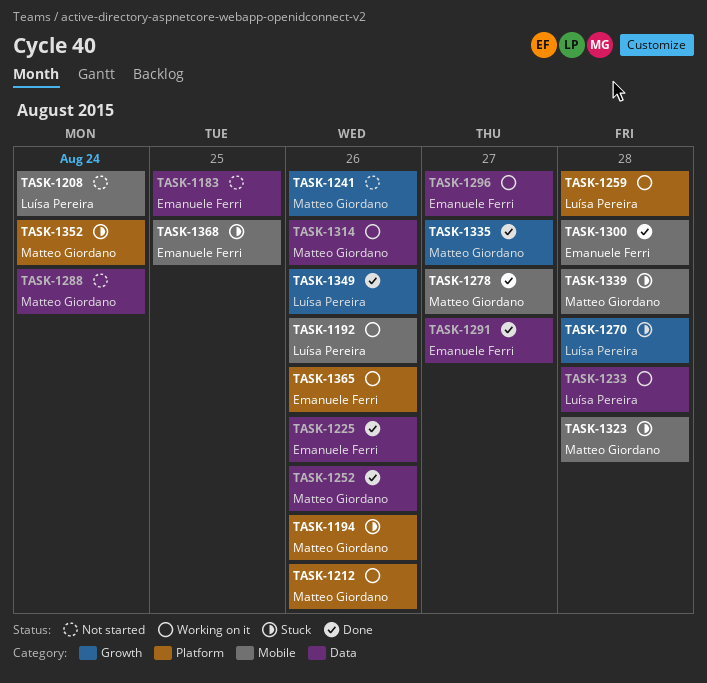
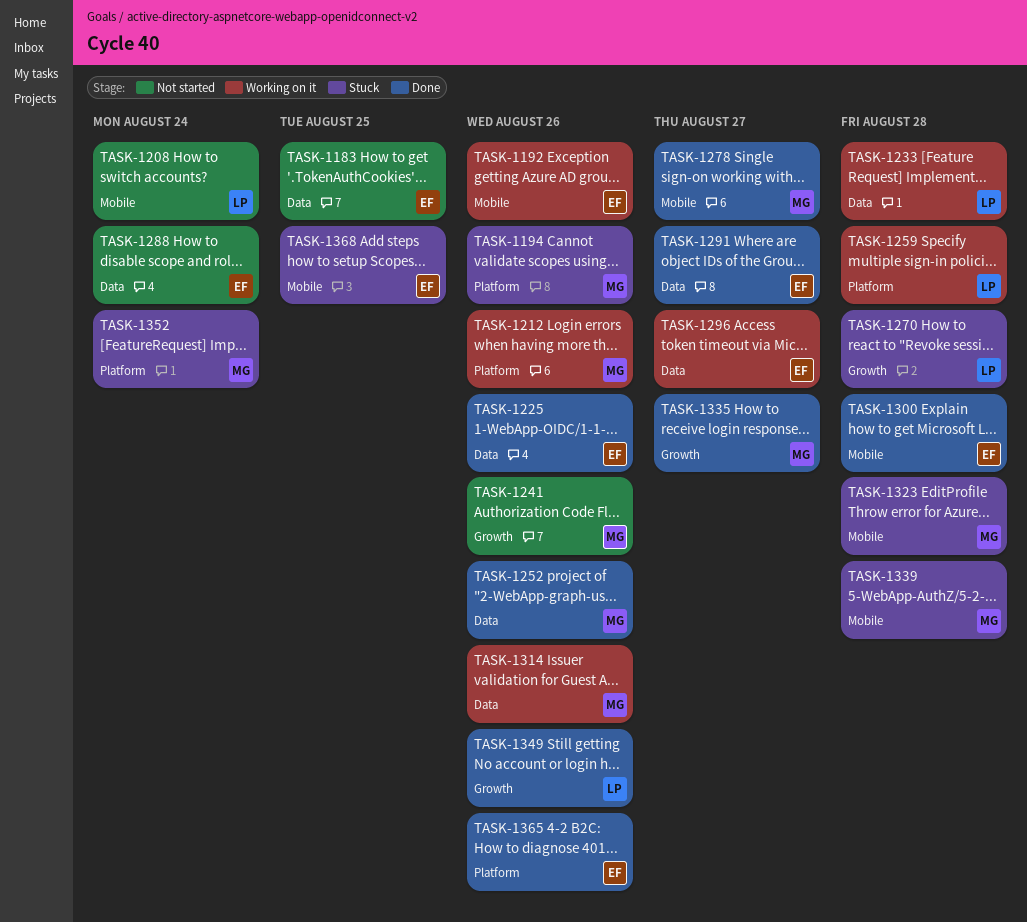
TASK-1192, owner: Luísa Pereira -> Emanuele Ferri
TASK-1288, owner: Matteo Giordano -> Emanuele Ferri
TASK-1365, status: Working on it -> Done

